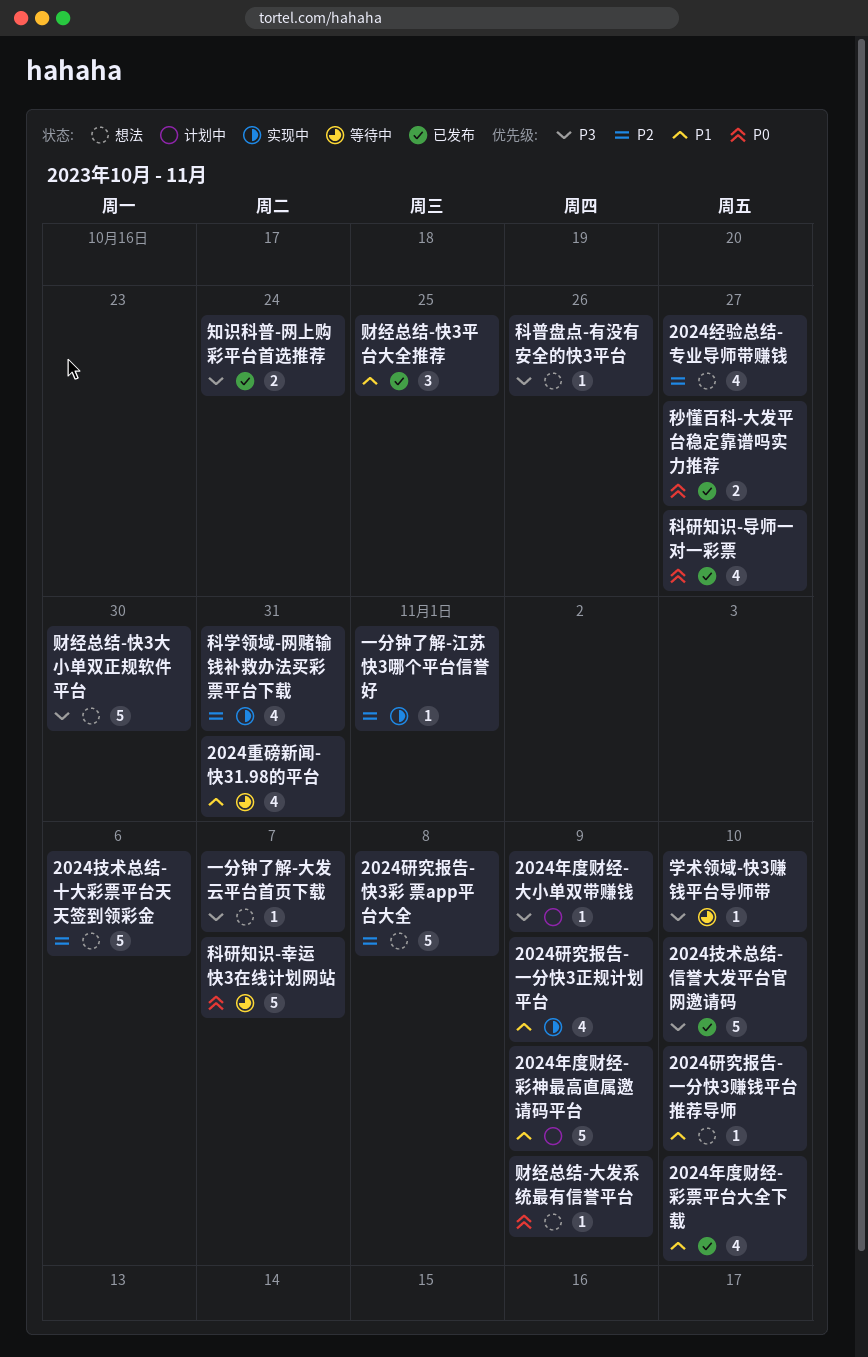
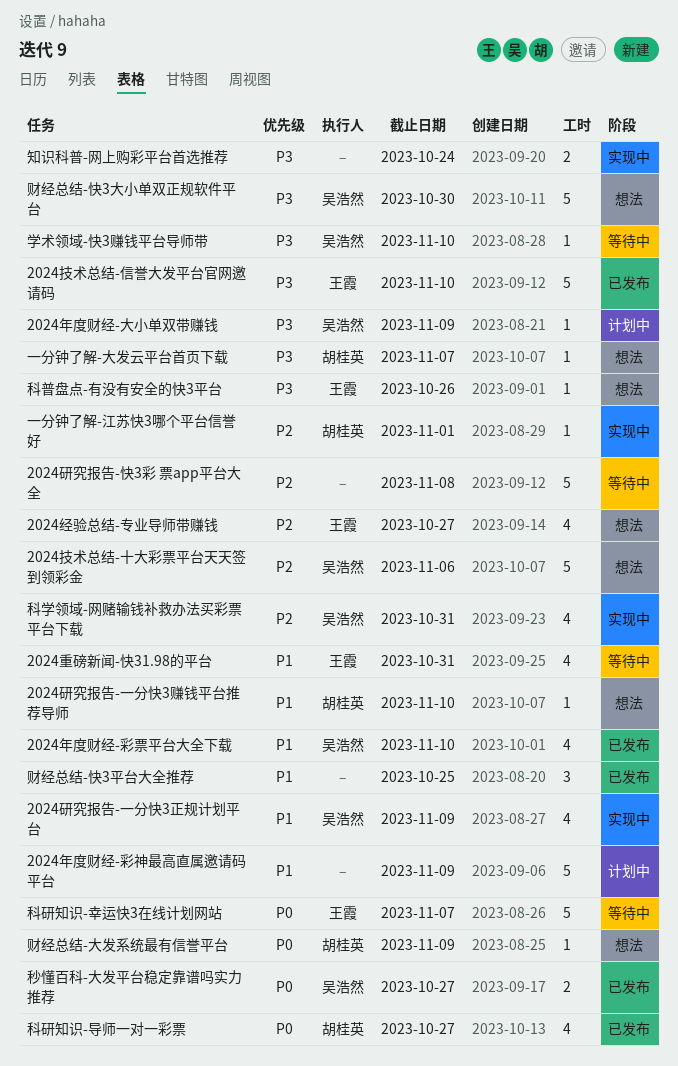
2024研究报告-快3彩 票app平台大全, status: 想法 -> 等待中
知识科普-网上购彩平台首选推荐, status: 已发布 -> 实现中

